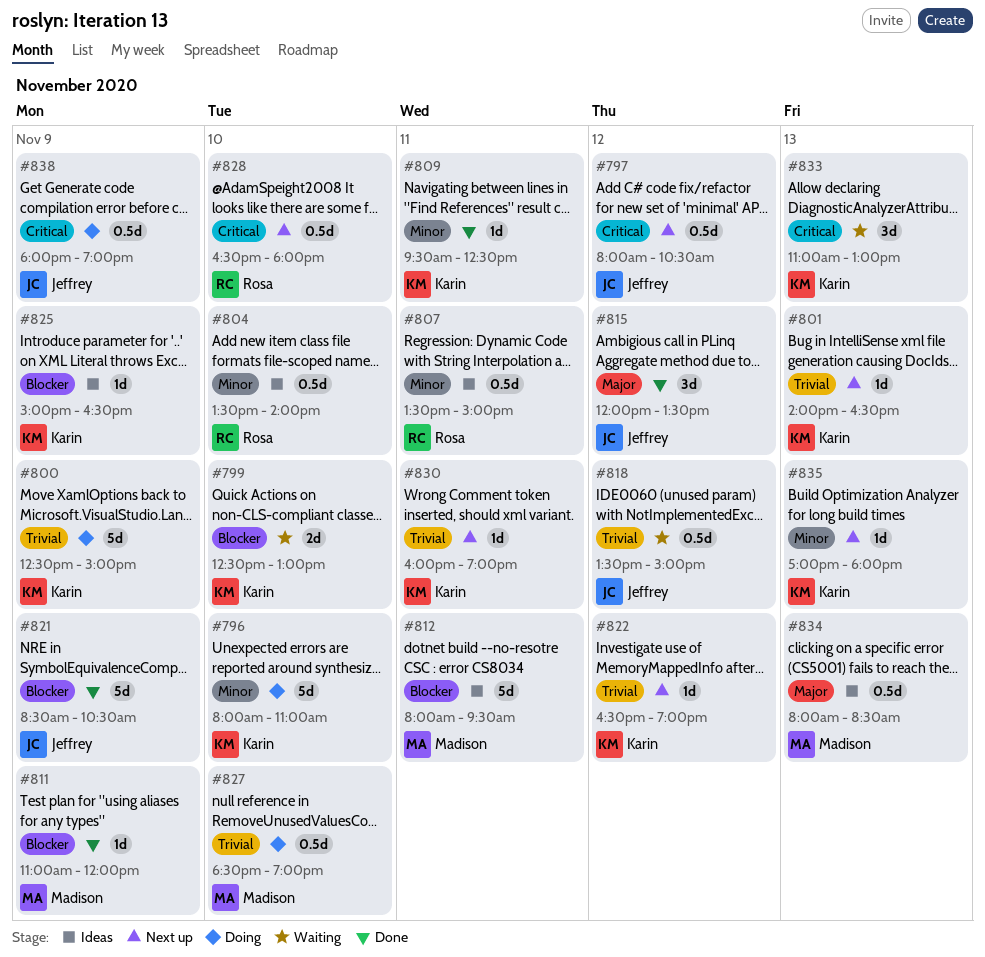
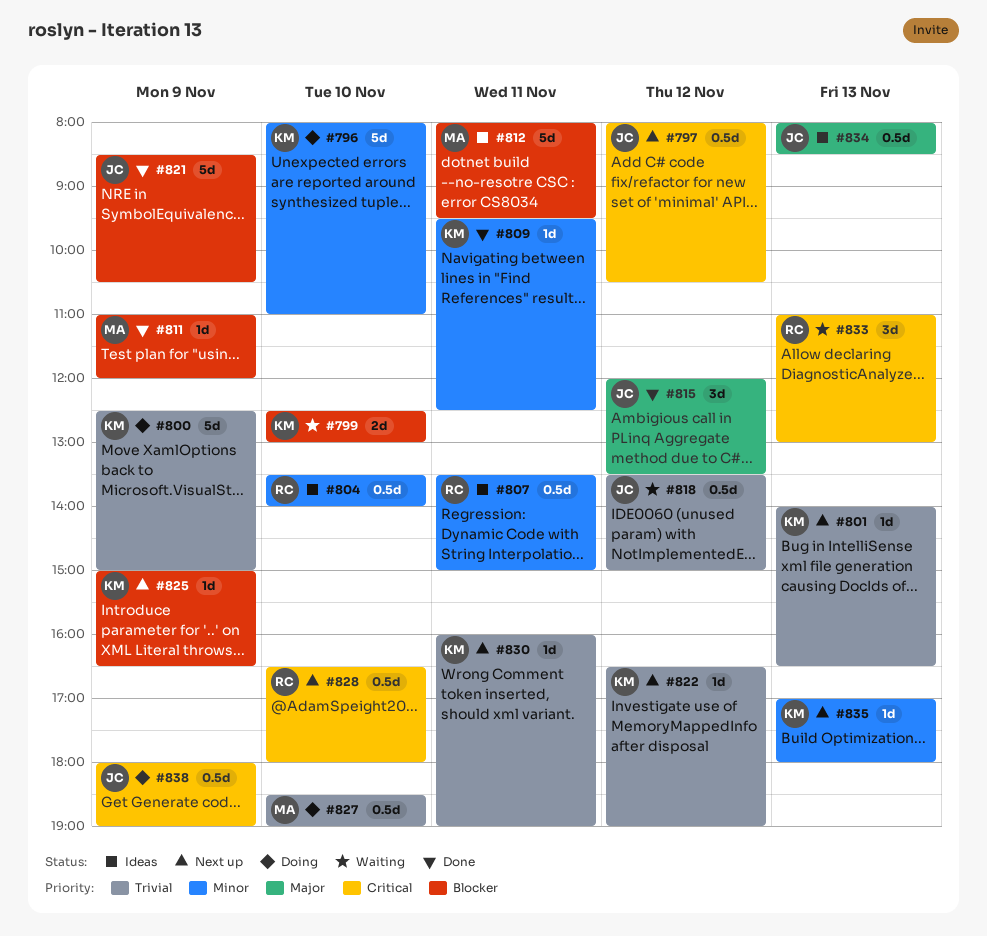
#825, status: Ideas -> Next up
#833, owner: Karin -> Rosa
#834, owner: Madison -> Jeffrey

